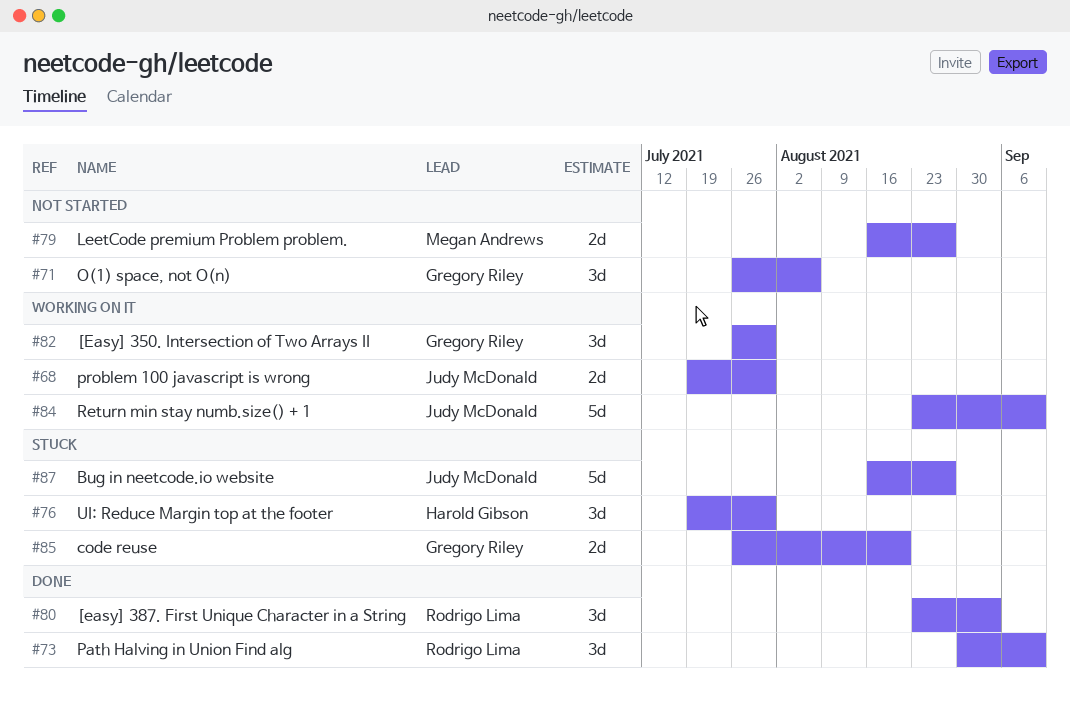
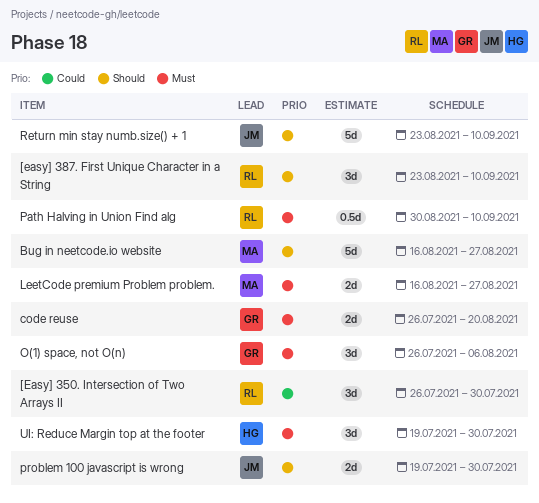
[Easy] 350. Intersection of Two Arrays II, owner: Gregory Riley -> Rodrigo Lima
[easy] 387. First Unique Character in a String, due: Sep 3 -> Sep 10
Bug in neetcode.io website, owner: Judy McDonald -> Megan Andrews
Path Halving in Union Find alg, estimate: 3d -> 0.5d

